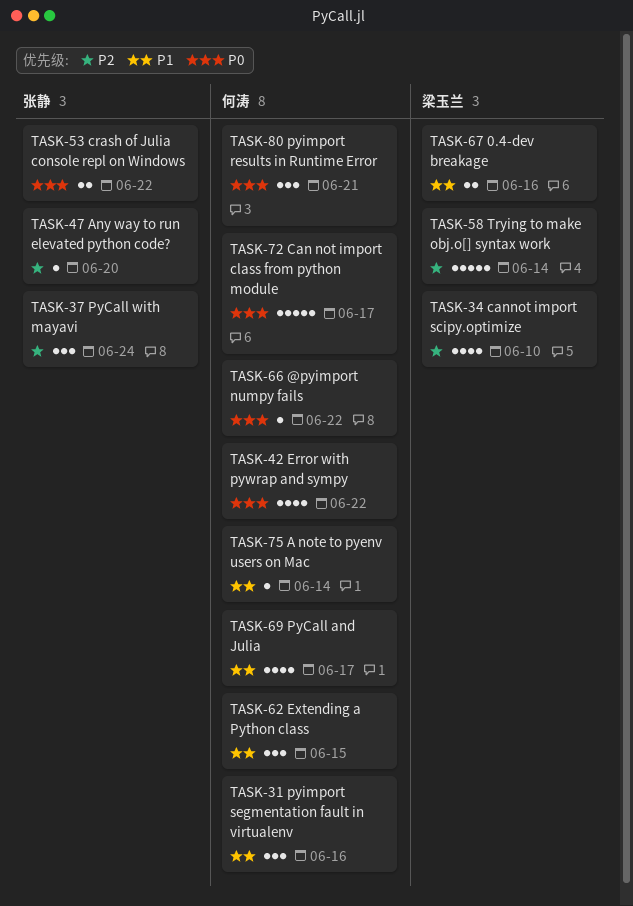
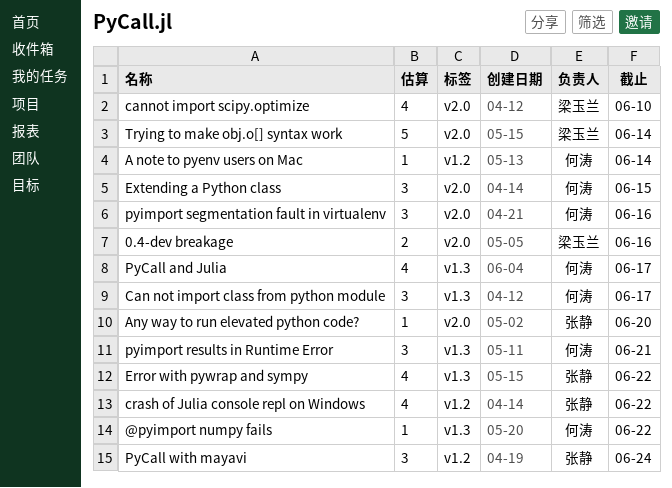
Can not import class from python module, estimate: 5 -> 3
crash of Julia console repl on Windows, estimate: 2 -> 4
Error with pywrap and sympy, owner: 何涛 -> 张静

